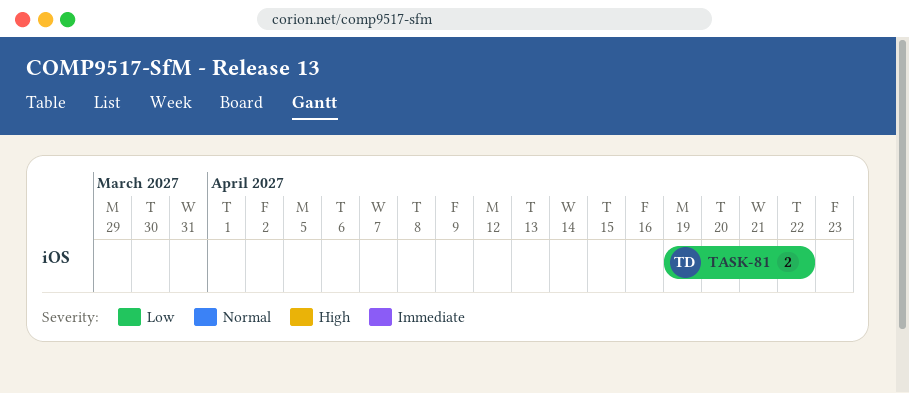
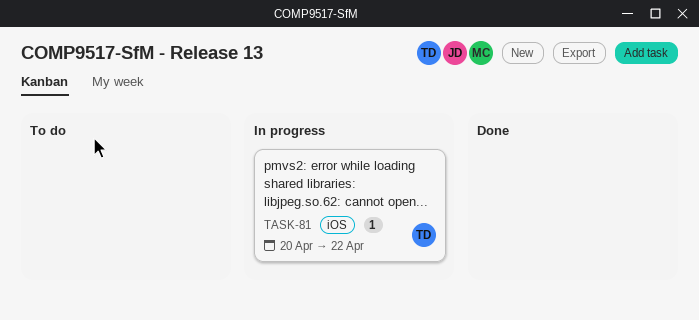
TASK-81, estimate: 2 -> 1
TASK-81, start: Apr 19 -> Apr 20

